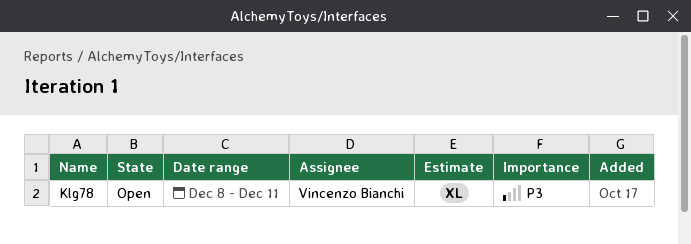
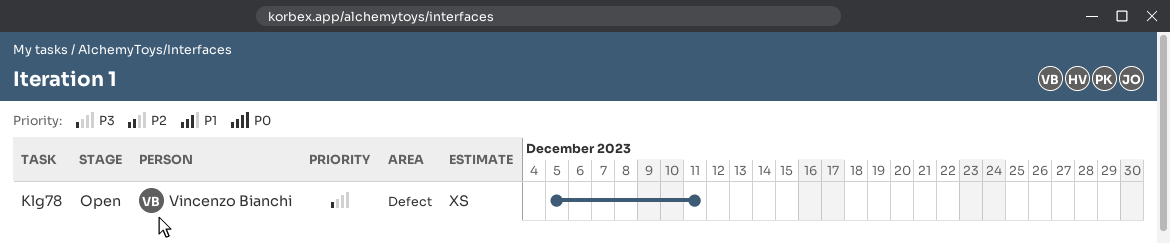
Klg78, estimate: XL -> XS
Klg78, start: Dec 8 -> Dec 5

